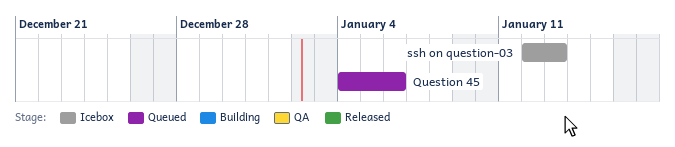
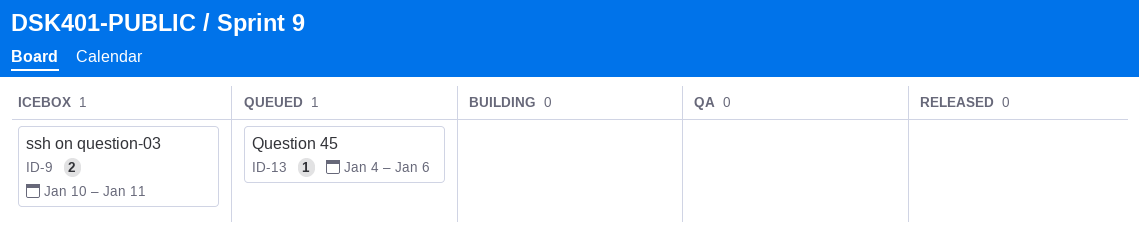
ssh on question-03, start: Jan 12 -> Jan 10
ssh on question-03, due: Jan 13 -> Jan 11

